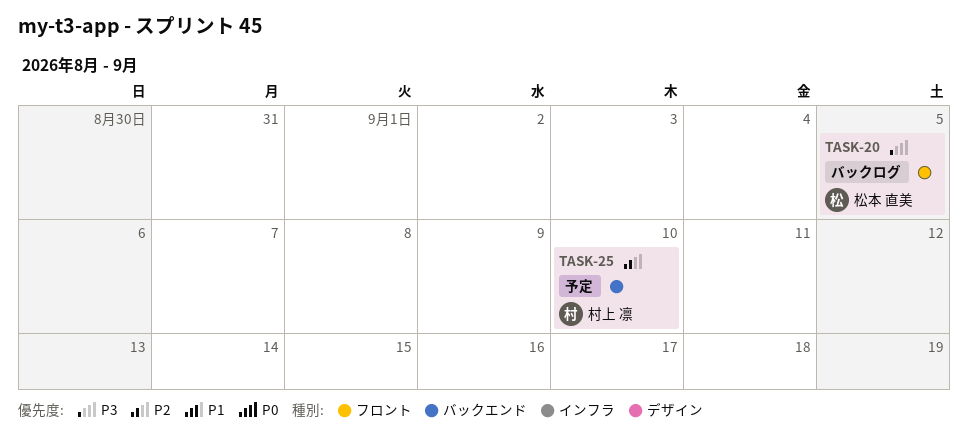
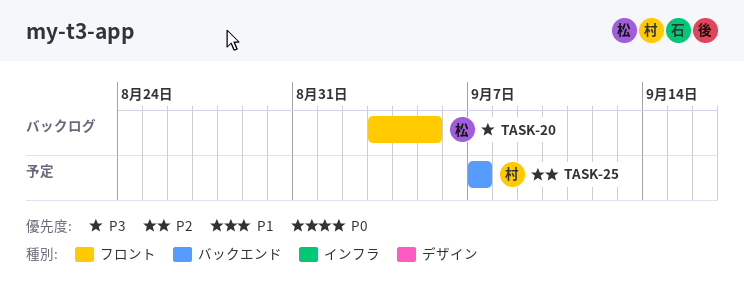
TASK-25, due: Sep 10 -> Sep 7

